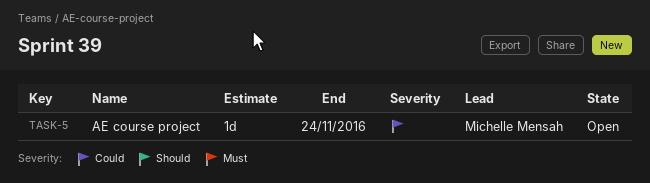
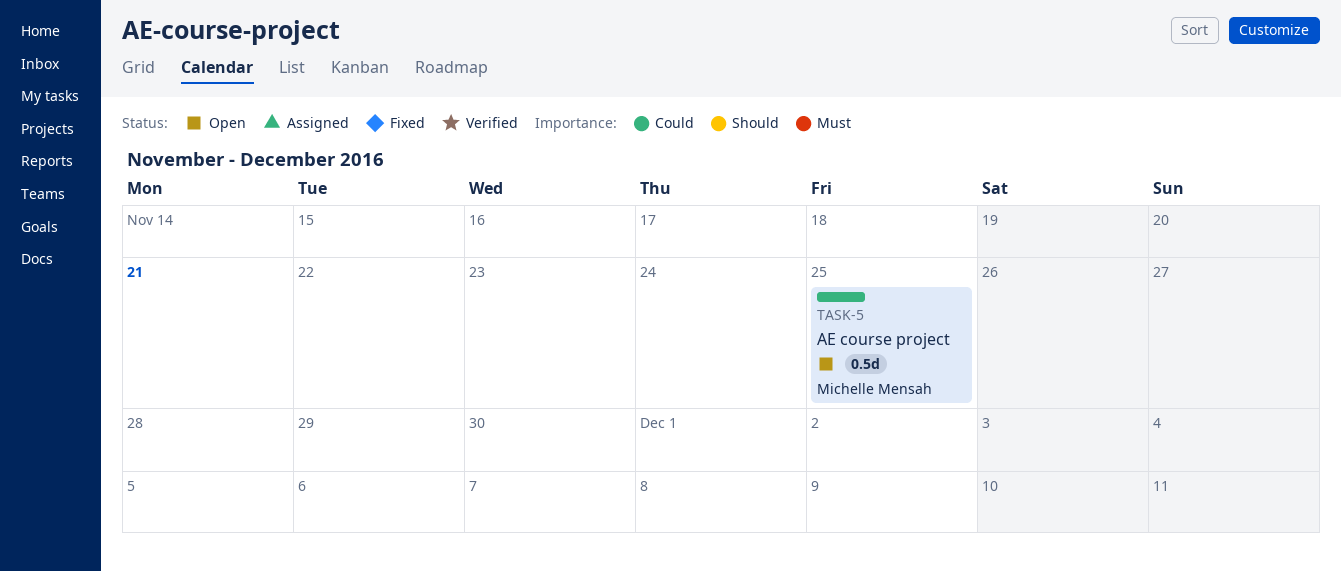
TASK-5, estimate: 1d -> 0.5d
TASK-5, due: Nov 24 -> Nov 25

